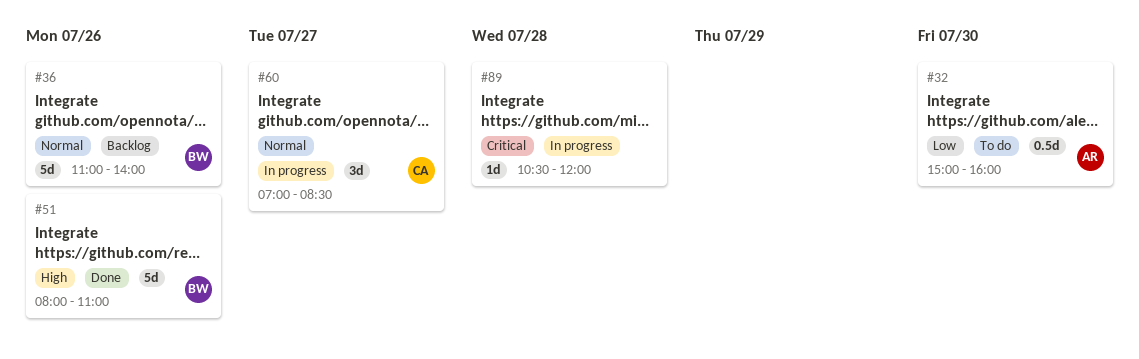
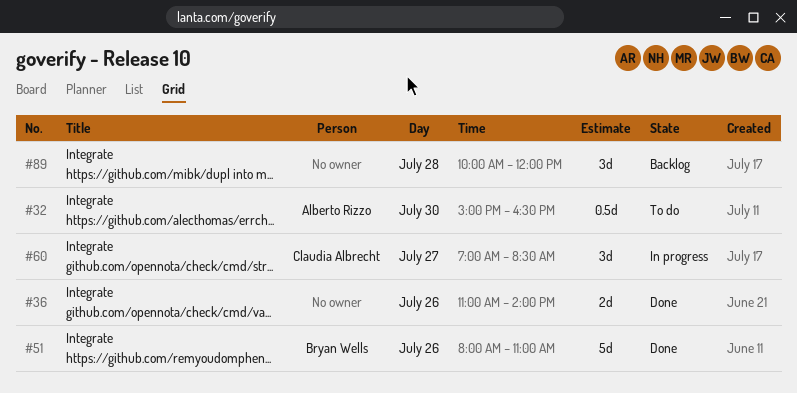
#32, ends: 16:00 -> 16:30
#36, status: Backlog -> Done
#36, owner: Bryan Wells -> none
#36, estimate: 5d -> 2d
#89, status: In progress -> Backlog
#89, estimate: 1d -> 3d
#89, begins: 10:30 -> 10:00

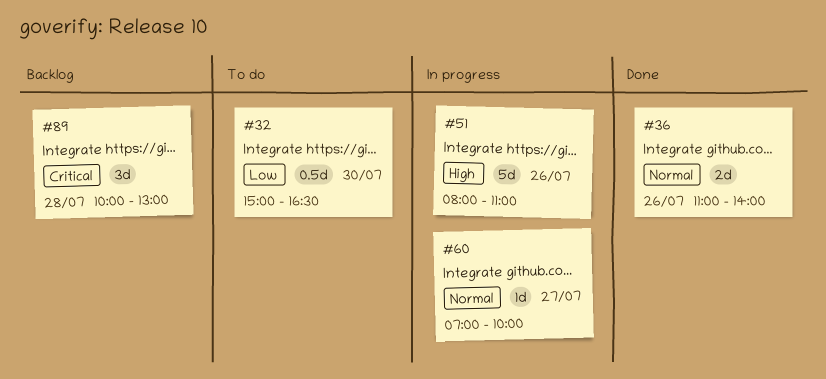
#51, status: Done -> In progress
#60, estimate: 3d -> 1d
#60, ends: 08:30 -> 10:00
#89, ends: 12:00 -> 13:00

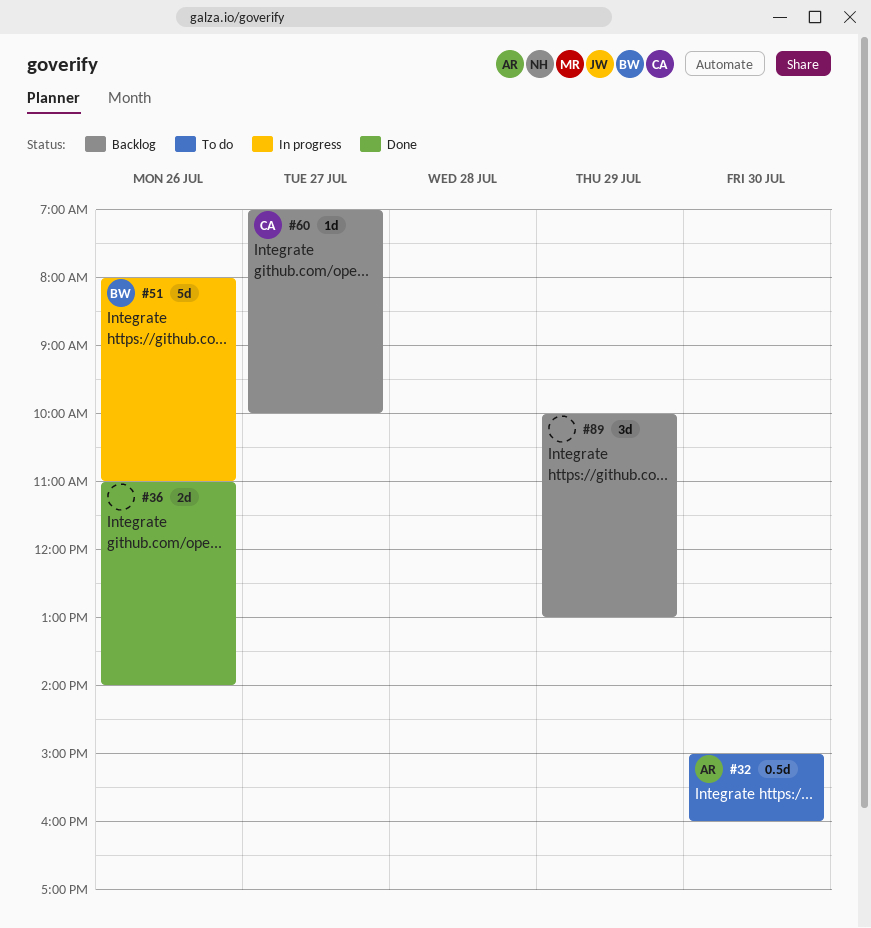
#32, ends: 16:30 -> 16:00
#60, status: In progress -> Backlog
#89, day: Jul 28 -> Jul 29

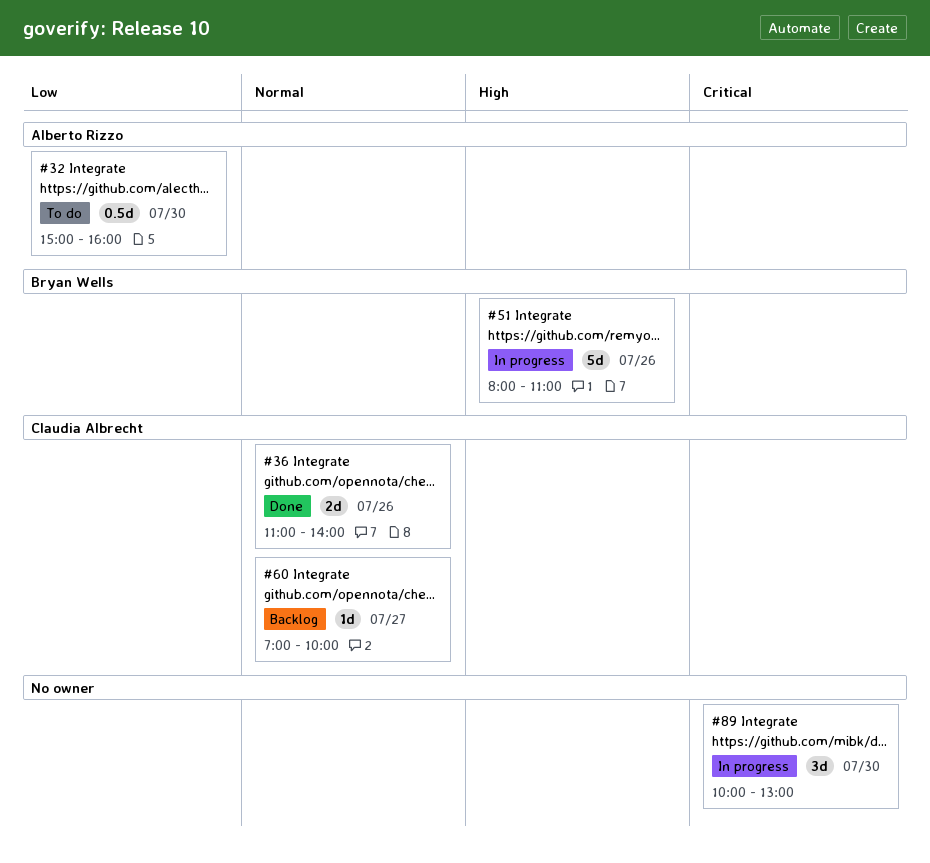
#36, owner: none -> Claudia Albrecht
#89, status: Backlog -> In progress
#89, day: Jul 29 -> Jul 30

